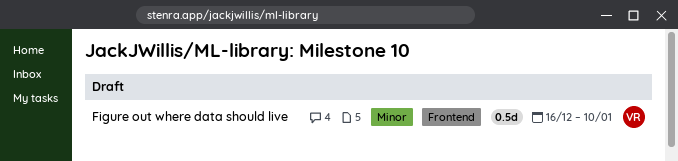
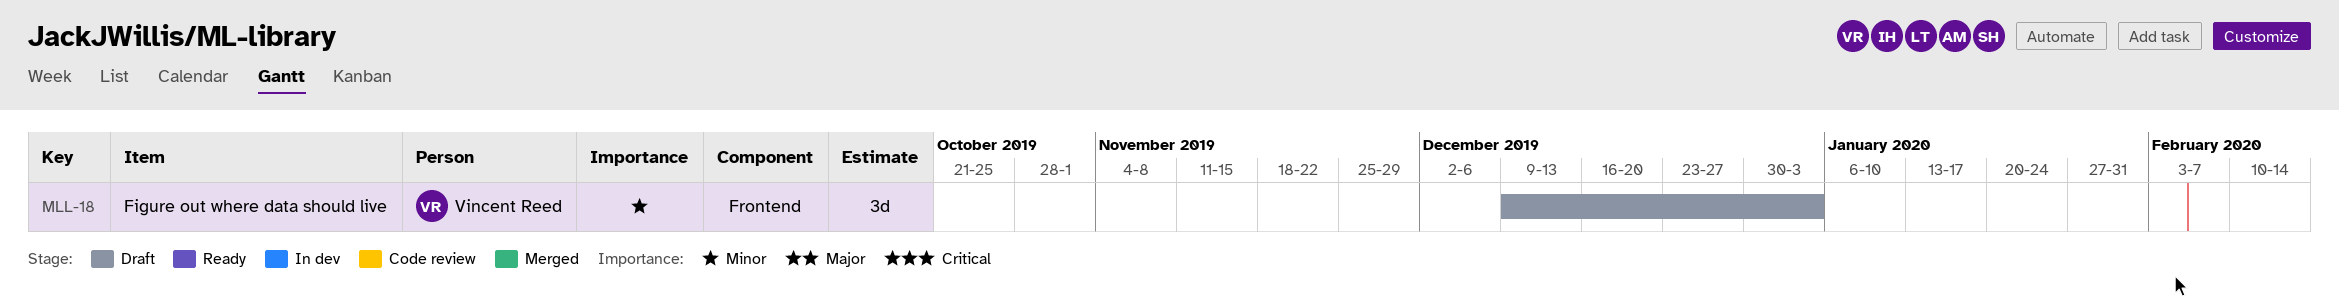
Figure out where data should live, estimate: 0.5d -> 3d
Figure out where data should live, start: Dec 16 -> Dec 9
Figure out where data should live, due: Jan 10 -> Jan 3

